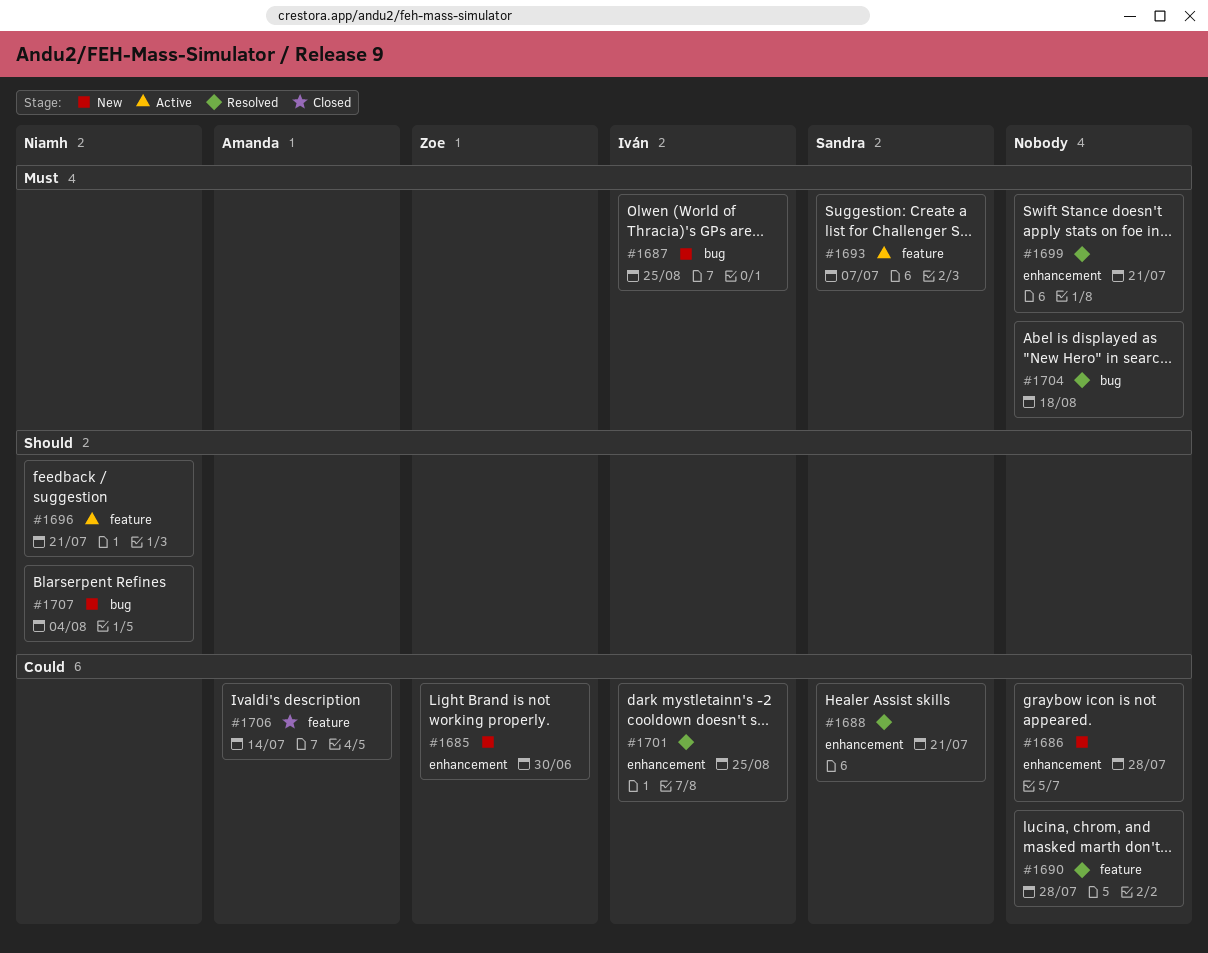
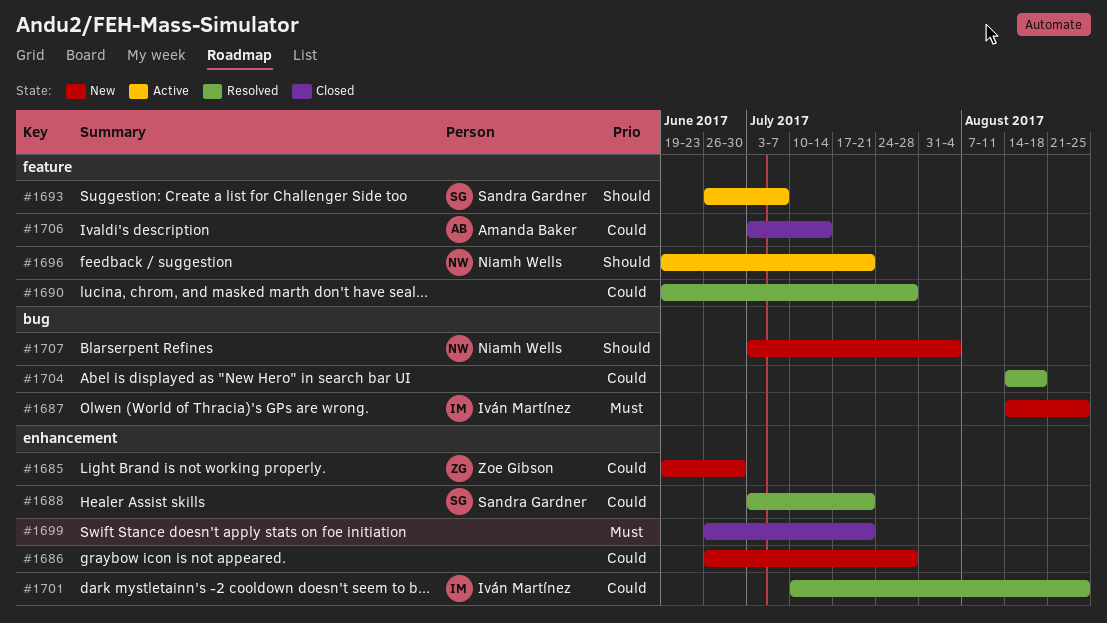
#1693, priority: Must -> Should
#1699, status: Resolved -> Closed
#1704, priority: Must -> Could

